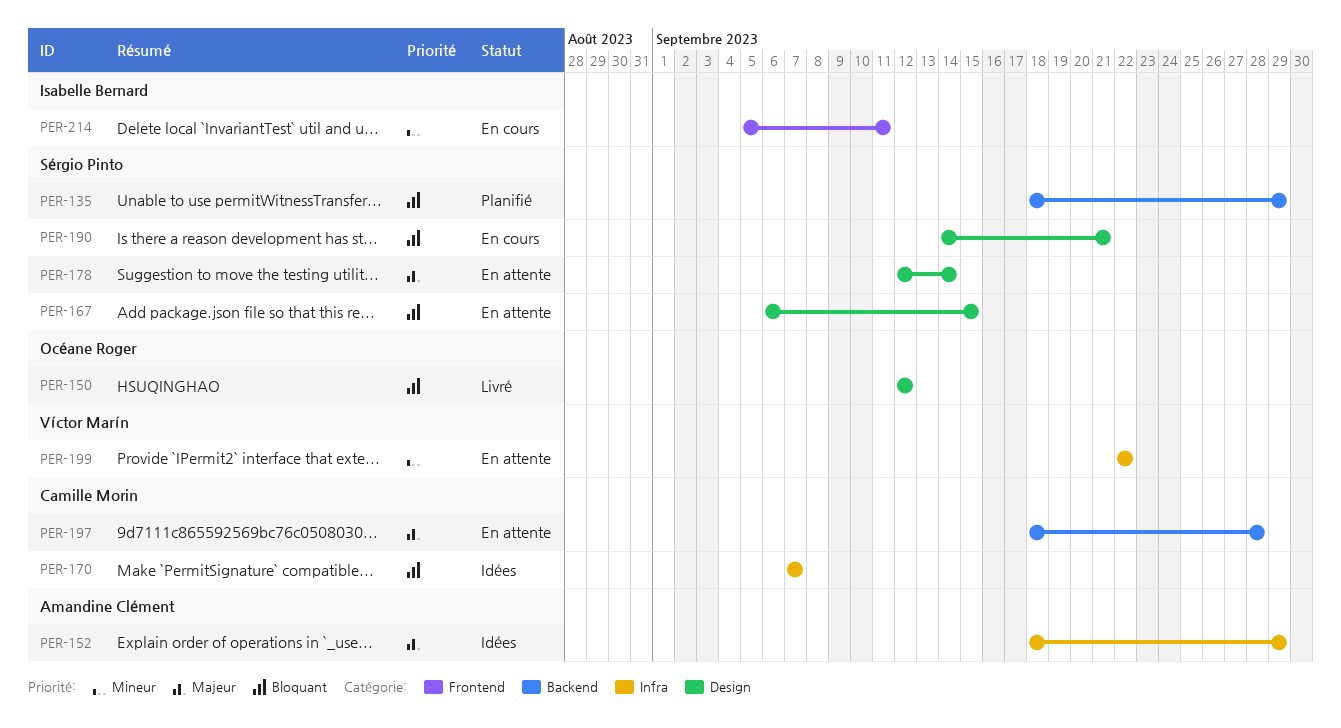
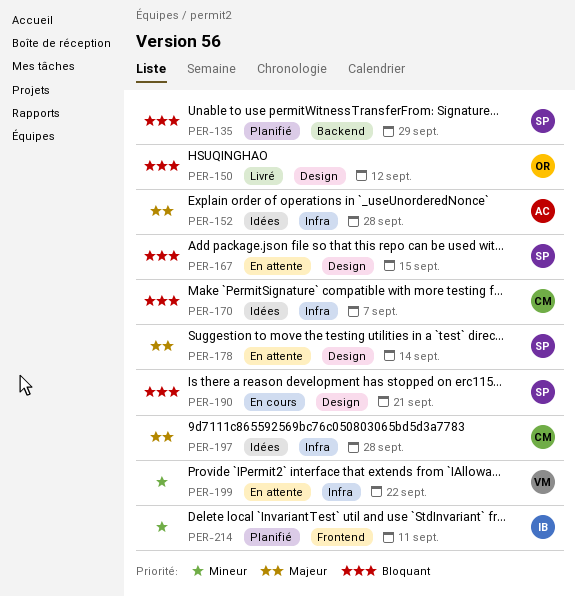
PER-152, due: Sep 29 -> Sep 28
PER-197, status: En attente -> Idées
PER-197, label: Backend -> Infra
PER-214, status: En cours -> Planifié

